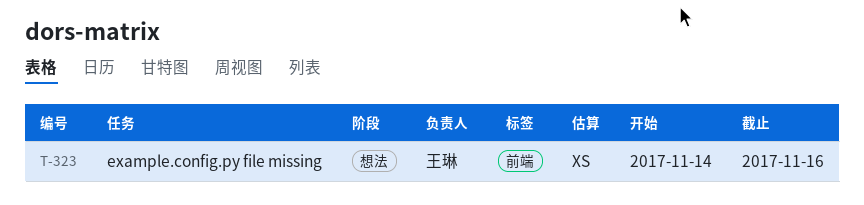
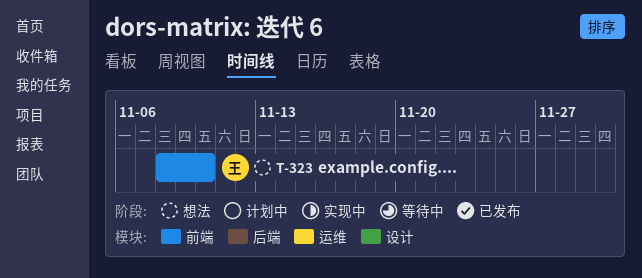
T-323, start: Nov 14 -> Nov 8
T-323, due: Nov 16 -> Nov 10

